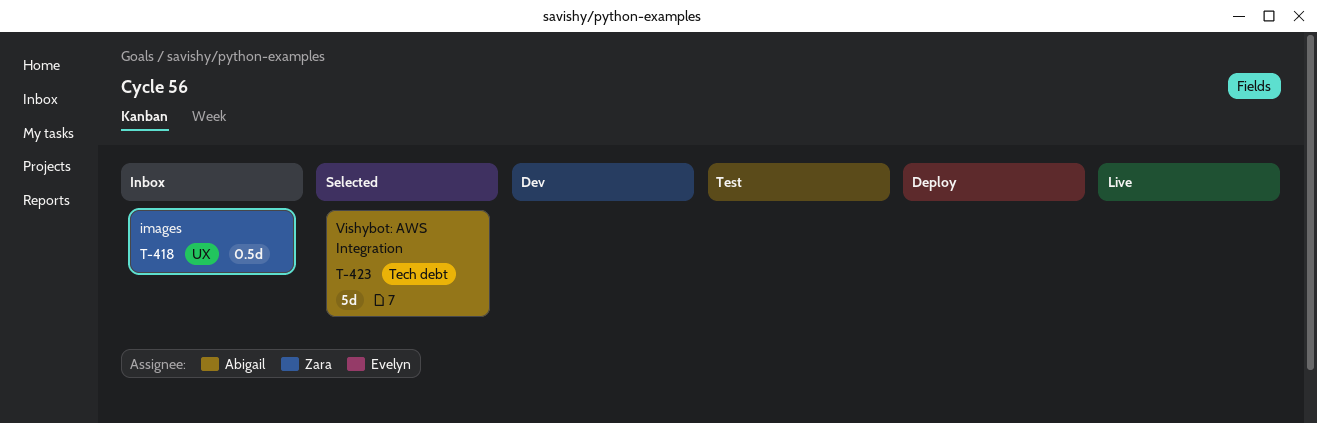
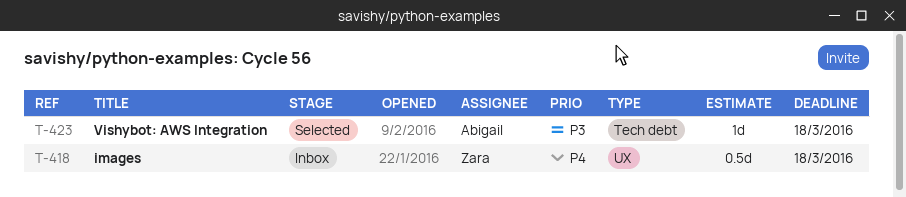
T-423, estimate: 5d -> 1d

